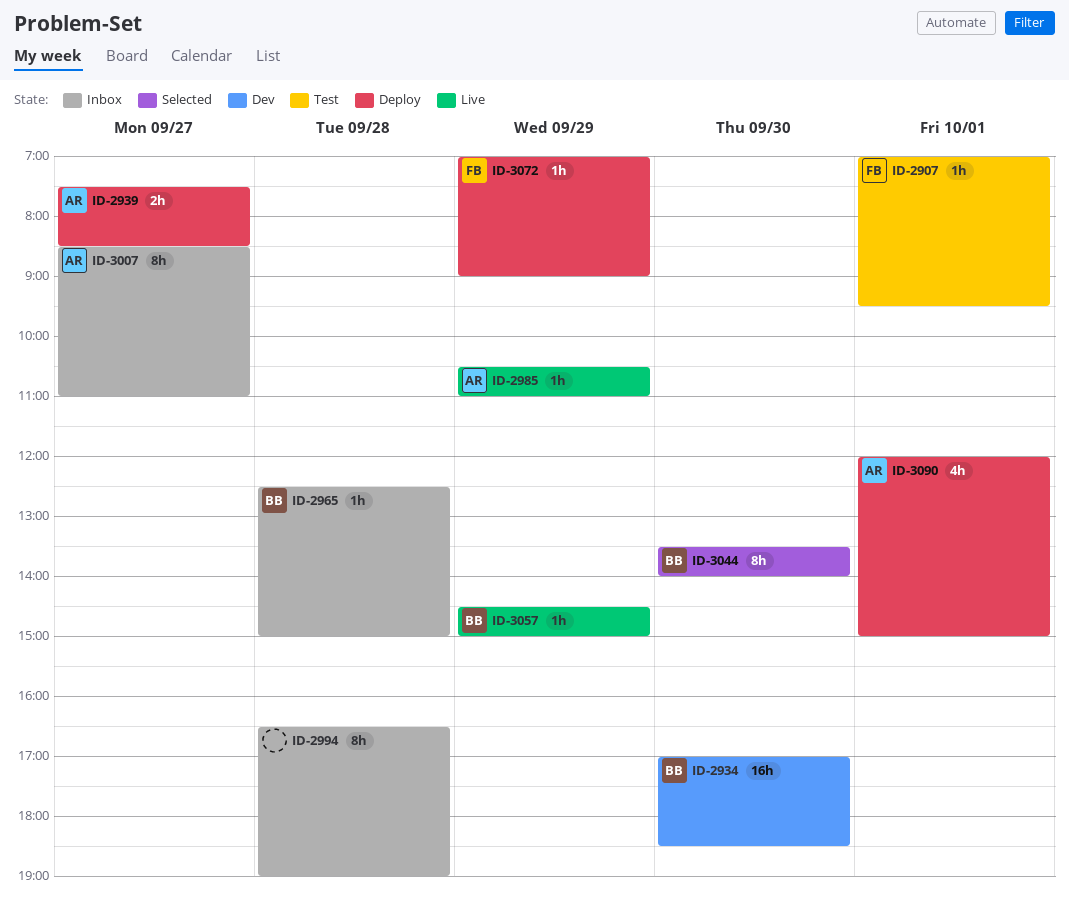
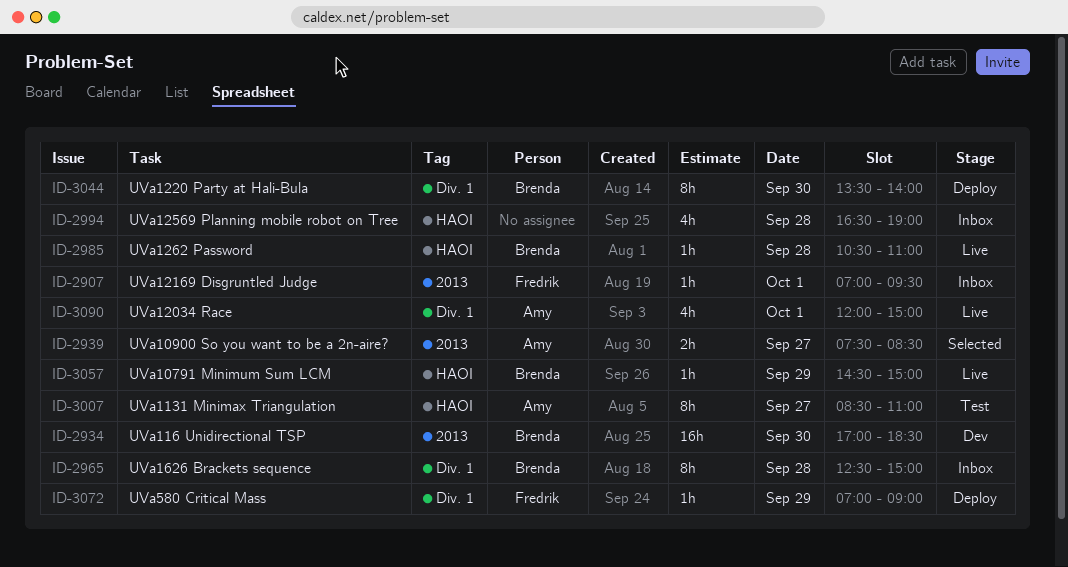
ID-2907, status: Test -> Inbox
ID-2939, status: Deploy -> Selected
ID-2965, estimate: 1h -> 8h
ID-2985, owner: Amy -> Brenda
ID-2985, day: Sep 29 -> Sep 28
ID-2994, estimate: 8h -> 4h
ID-3007, status: Inbox -> Test
ID-3044, status: Selected -> Deploy
ID-3090, status: Deploy -> Live

